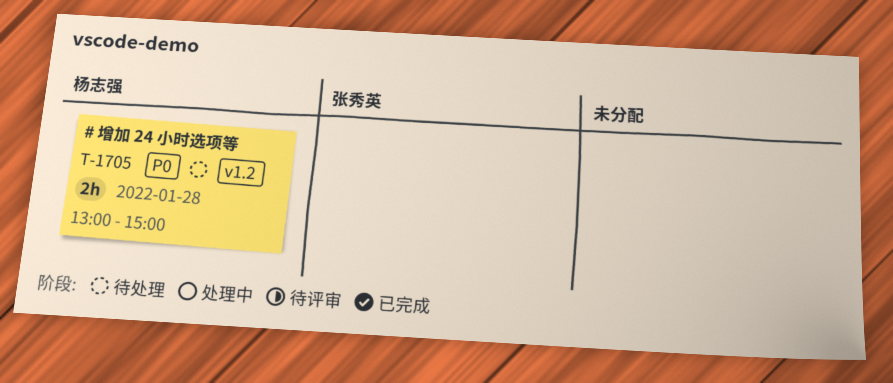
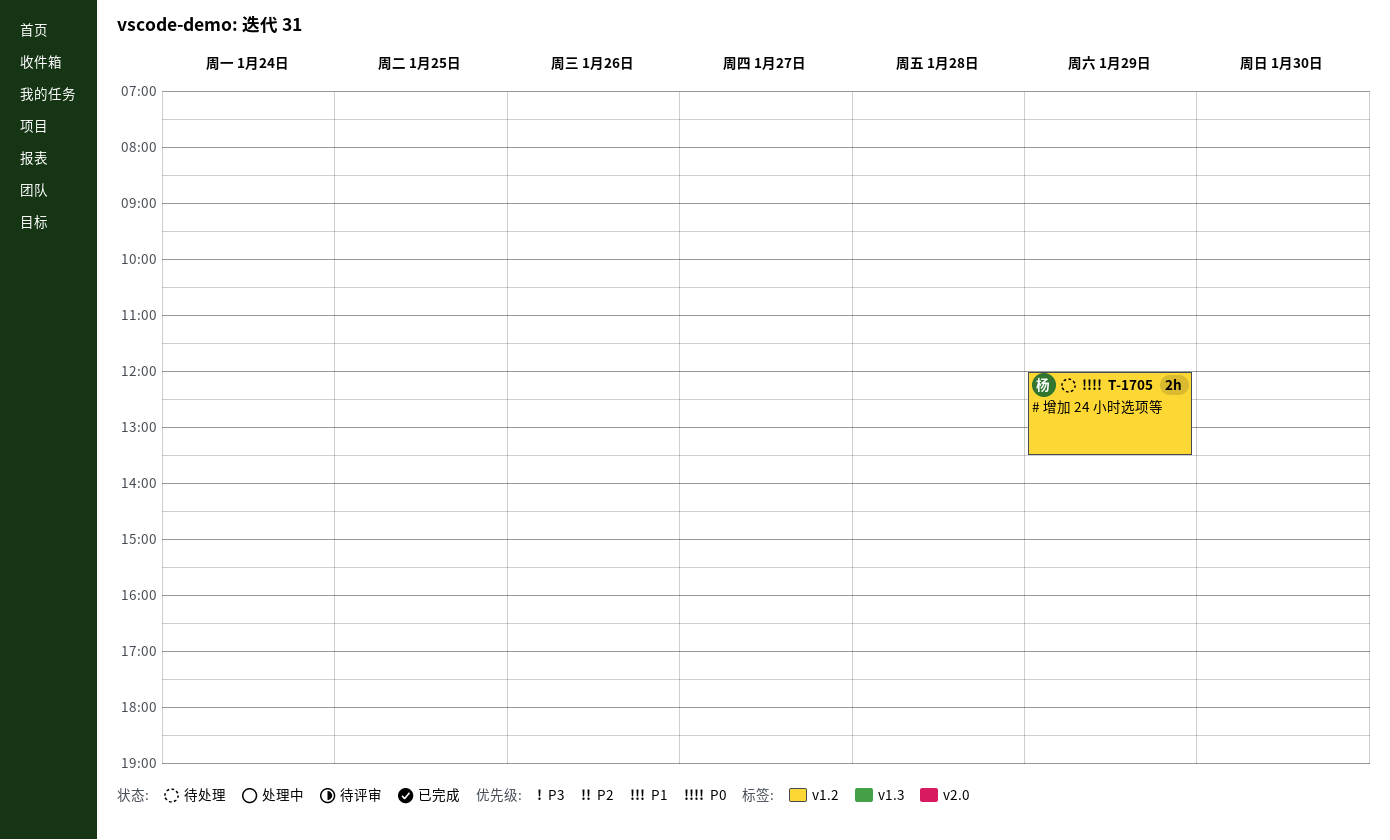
T-1705, day: Jan 28 -> Jan 29
T-1705, begins: 13:00 -> 12:00
T-1705, ends: 15:00 -> 13:30

